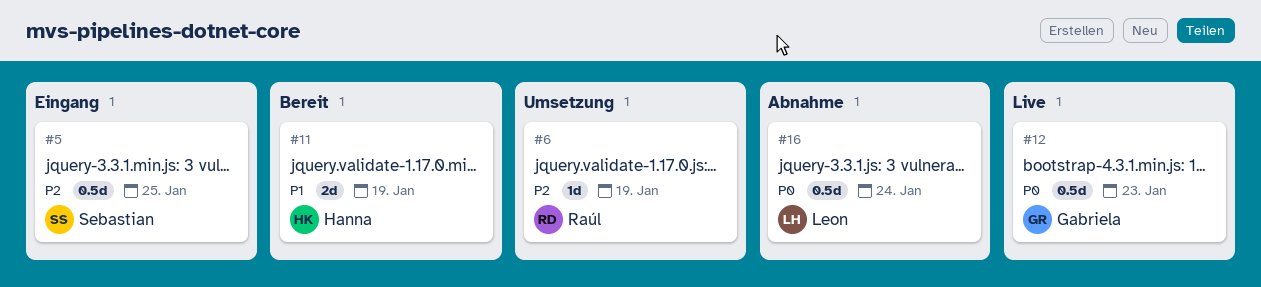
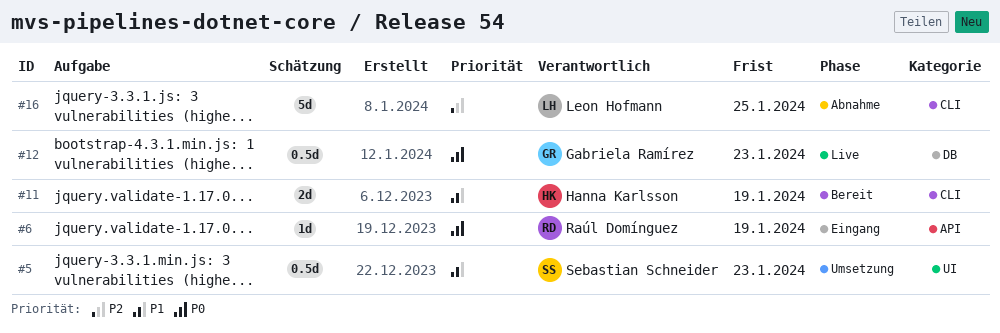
#5, status: Eingang -> Umsetzung
#5, priority: P2 -> P1
#5, due: Jan 25 -> Jan 23
#6, status: Umsetzung -> Eingang
#6, priority: P2 -> P0
#16, priority: P0 -> P2
#16, estimate: 0.5d -> 5d
#16, due: Jan 24 -> Jan 25

